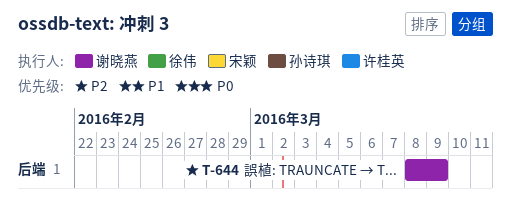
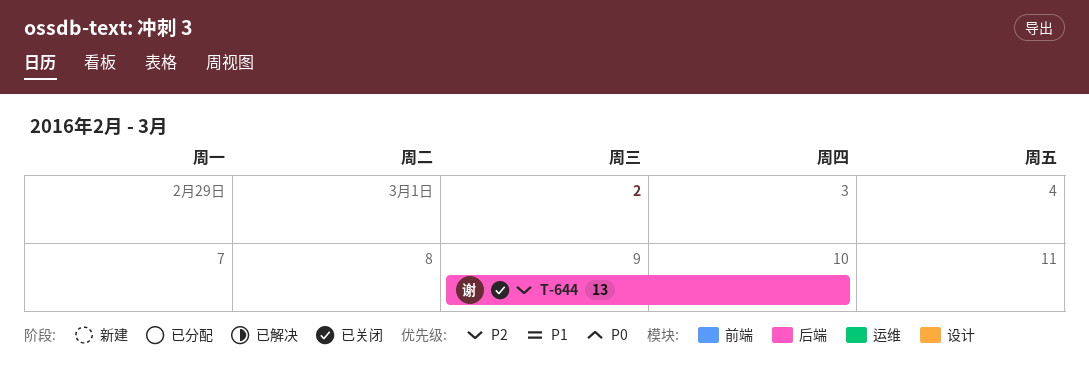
T-644, start: Mar 8 -> Mar 9
T-644, due: Mar 9 -> Mar 10

